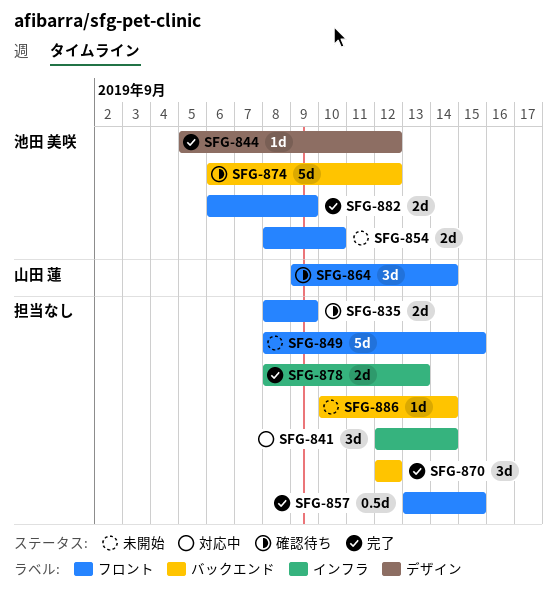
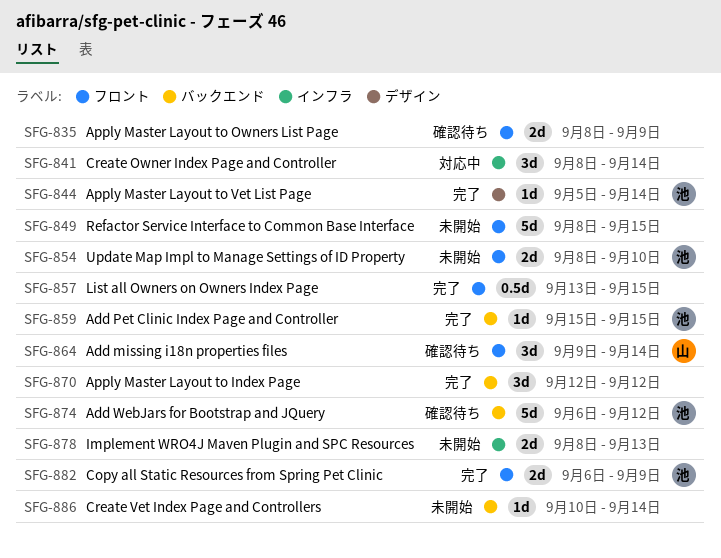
SFG-841, start: Sep 12 -> Sep 8
SFG-844, due: Sep 12 -> Sep 14
SFG-859: none -> present
SFG-878, status: 完了 -> 未開始

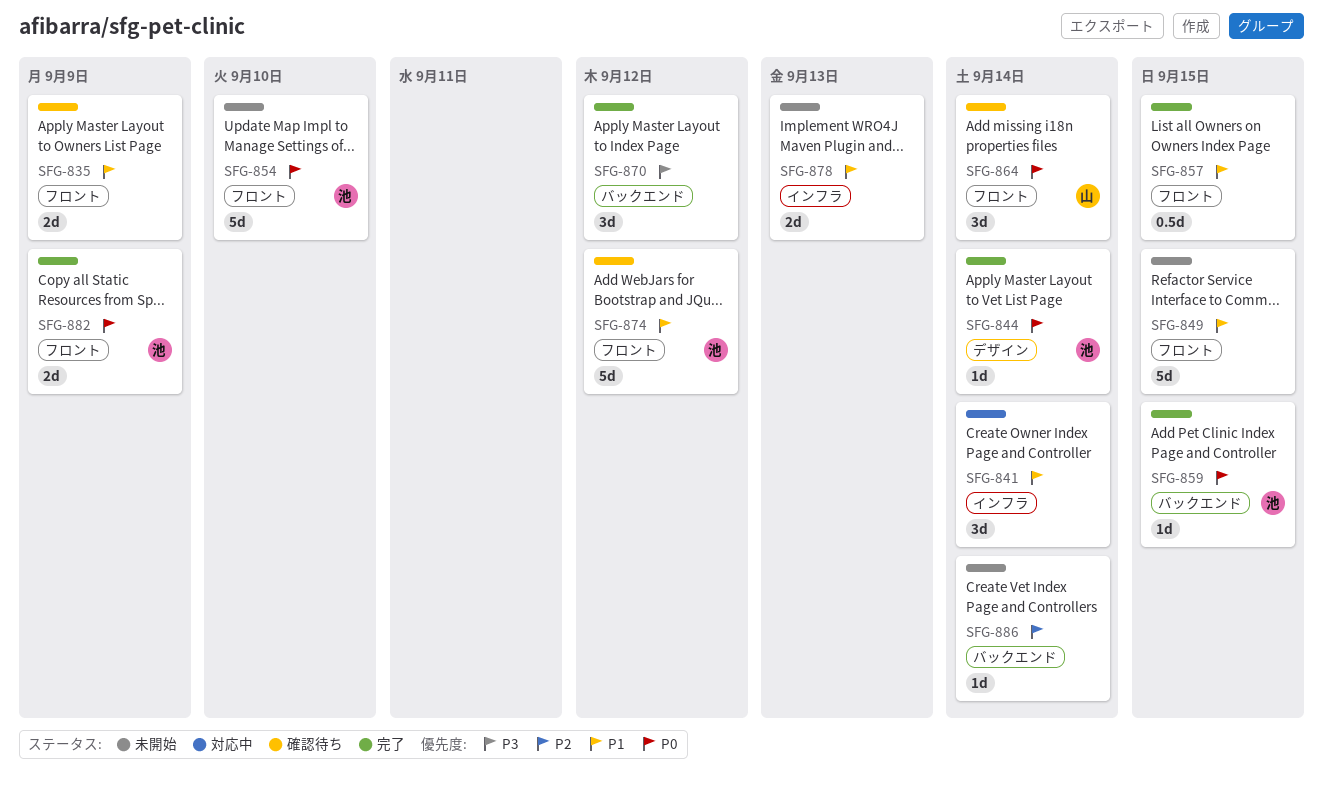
SFG-854, estimate: 2d -> 5d
SFG-874, label: バックエンド -> フロント

